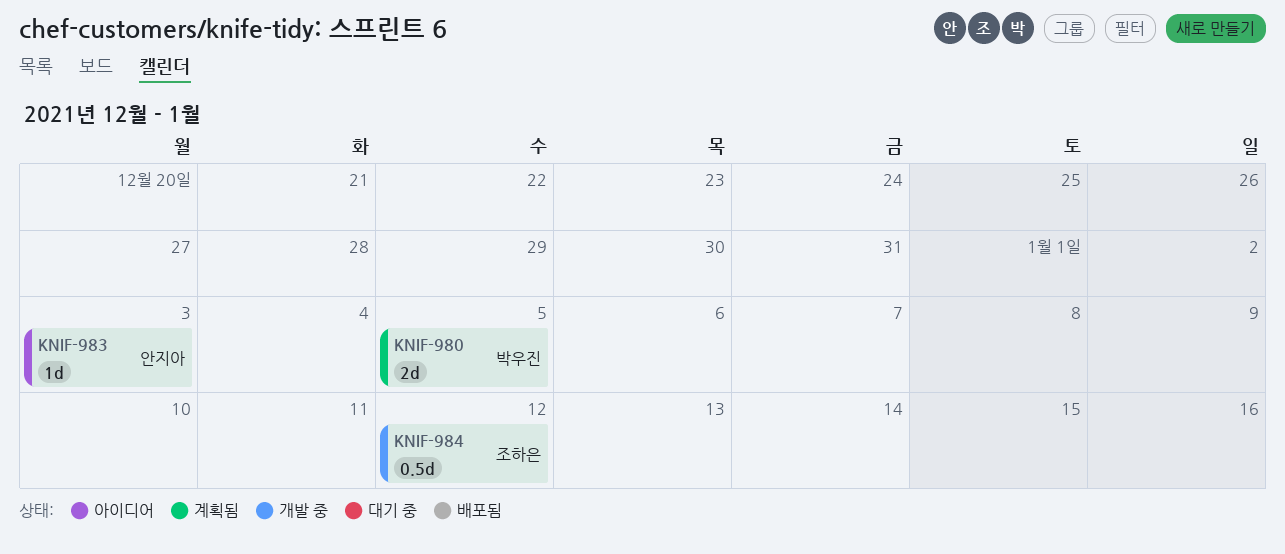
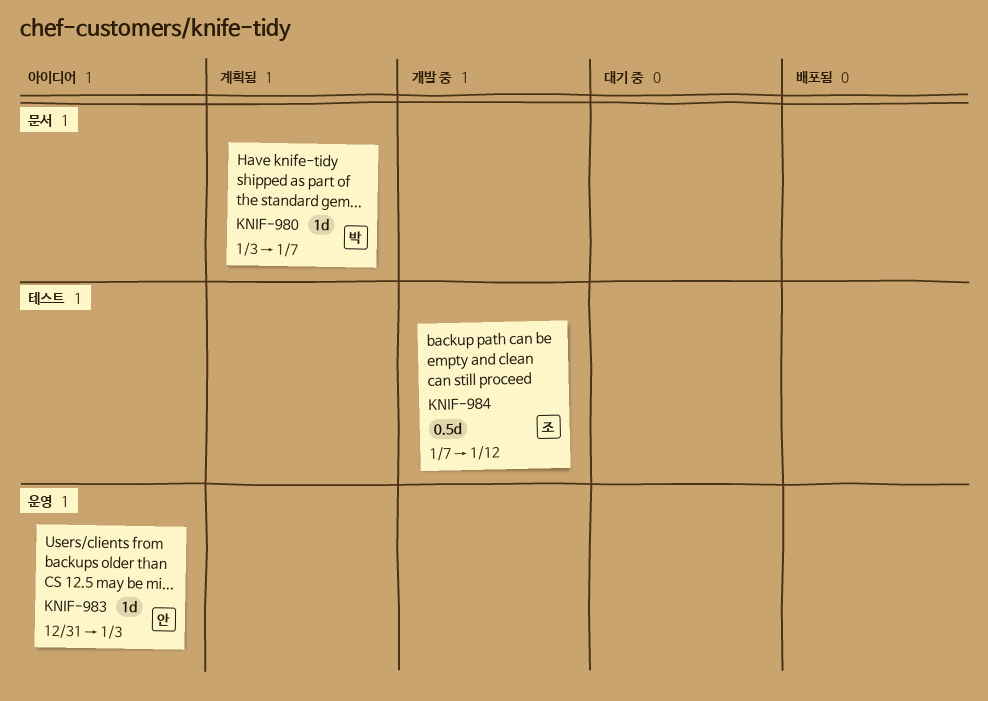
KNIF-980, estimate: 2d -> 1d
KNIF-980, due: Jan 5 -> Jan 7

